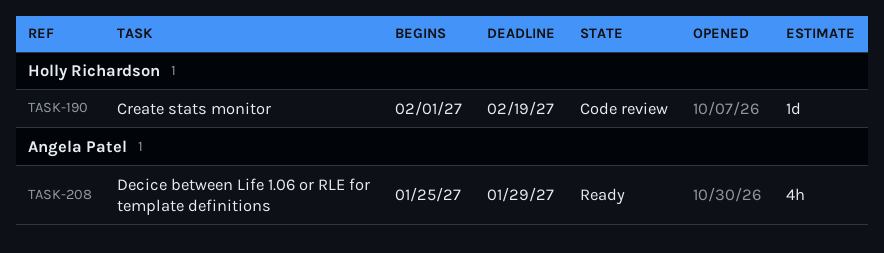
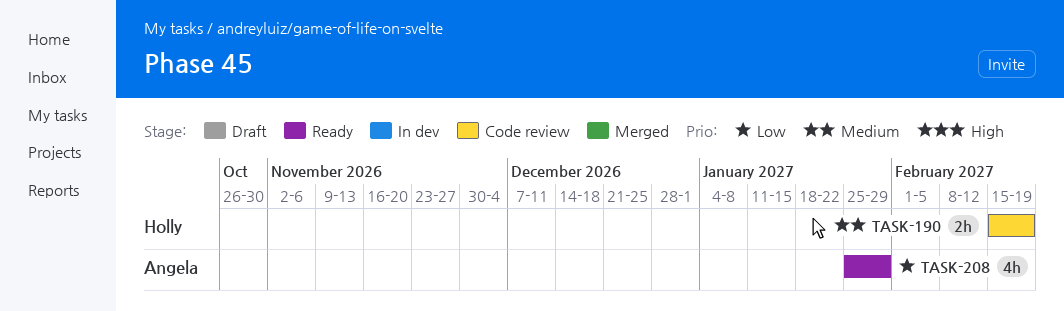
TASK-190, estimate: 1d -> 2h
TASK-190, start: Feb 1 -> Feb 15

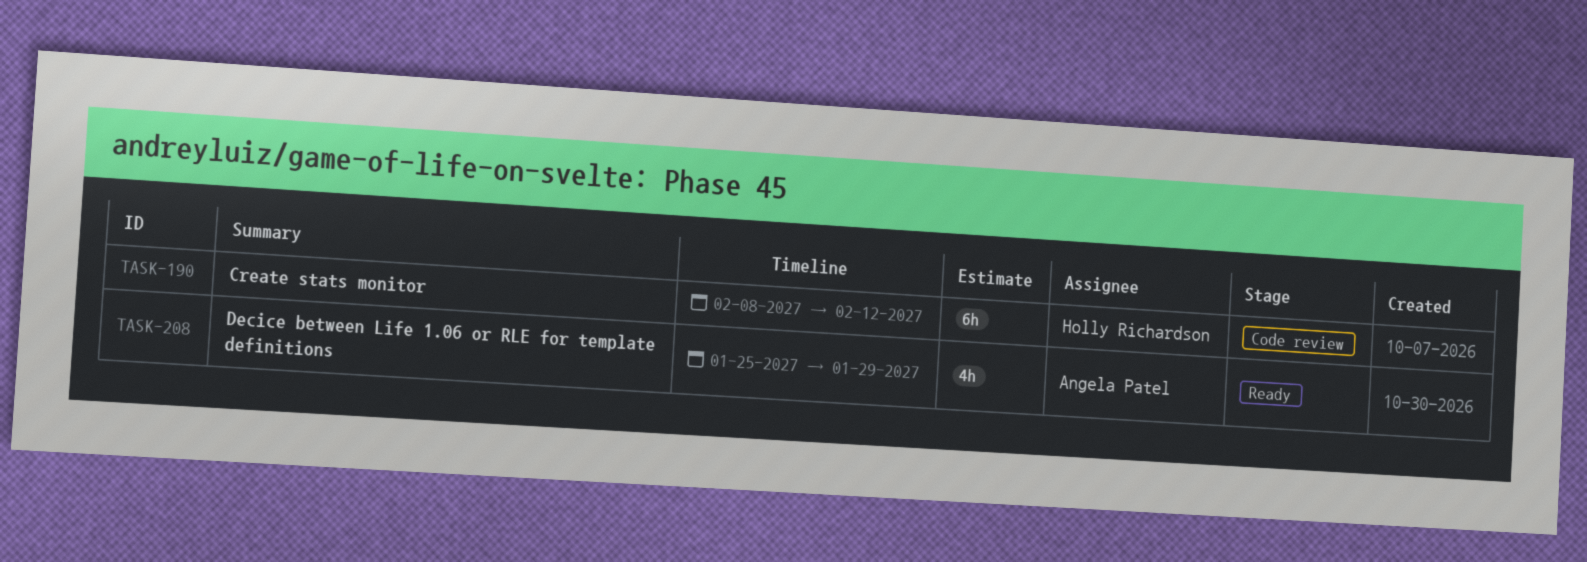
TASK-190, estimate: 2h -> 6h
TASK-190, start: Feb 15 -> Feb 8
TASK-190, due: Feb 19 -> Feb 12

